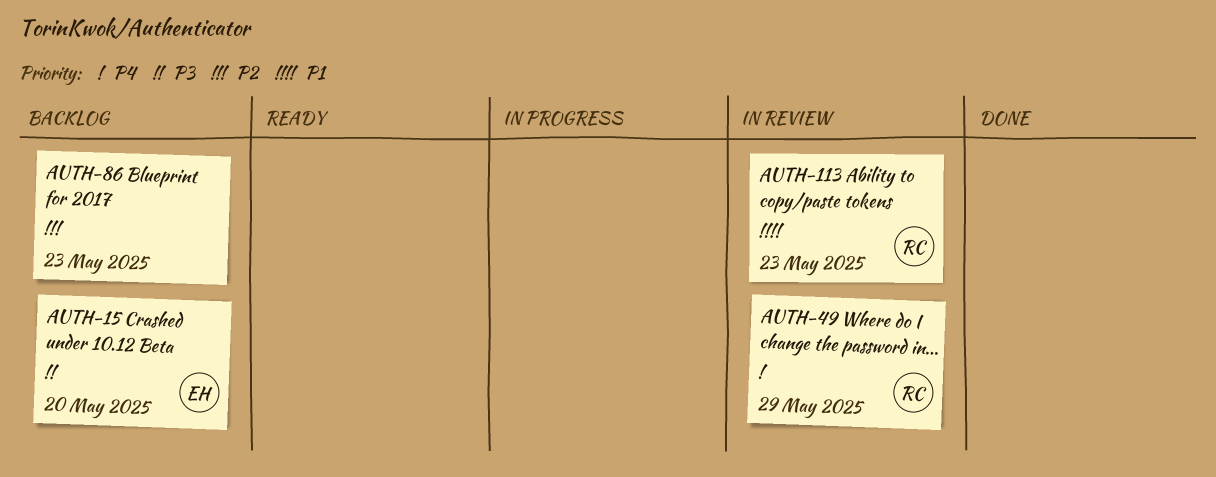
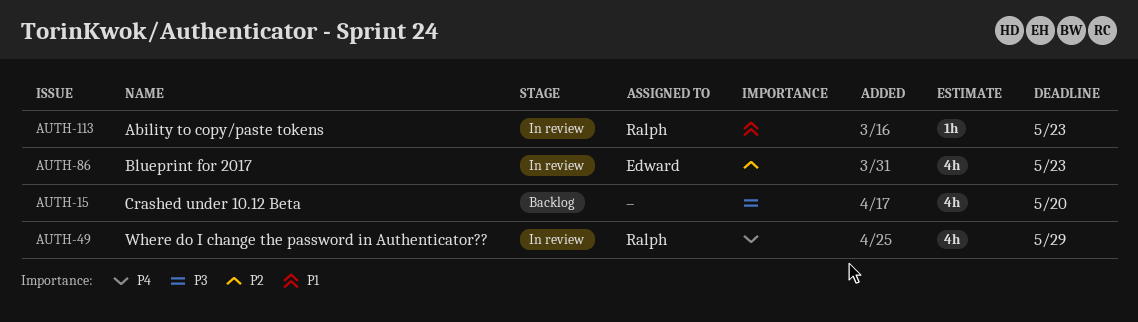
AUTH-15, owner: Edward -> none
AUTH-86, status: Backlog -> In review
AUTH-86, owner: none -> Edward

